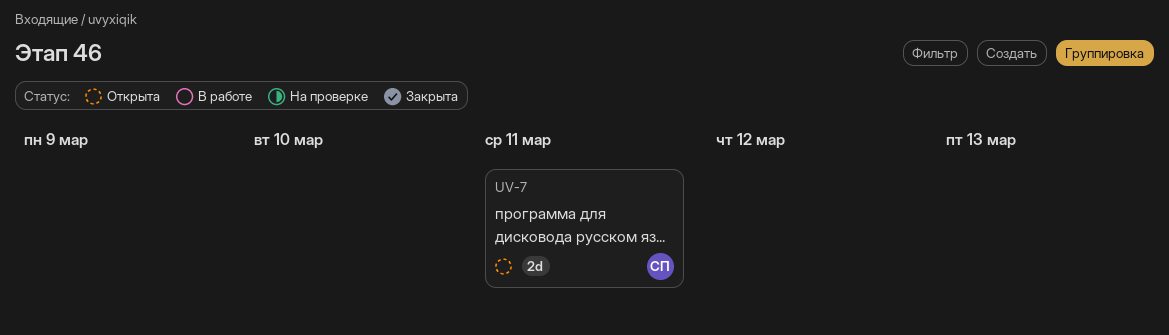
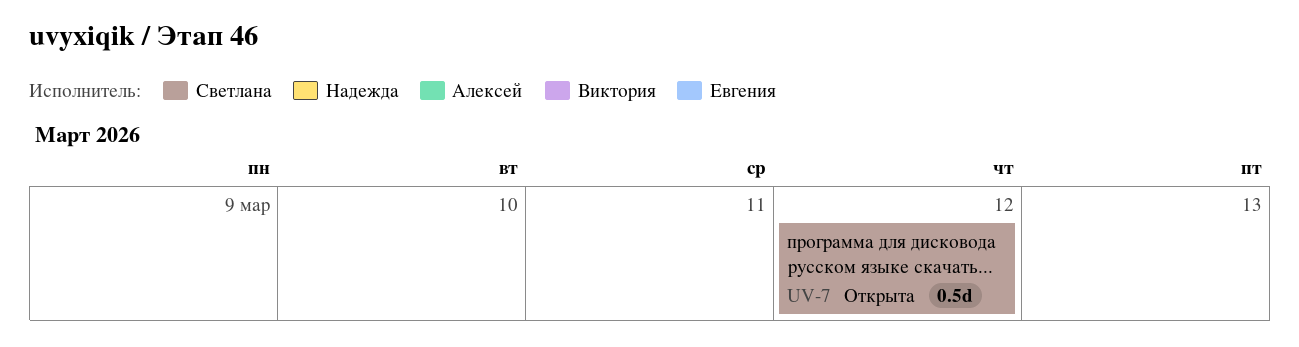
UV-7, estimate: 2d -> 0.5d
UV-7, due: Mar 11 -> Mar 12

